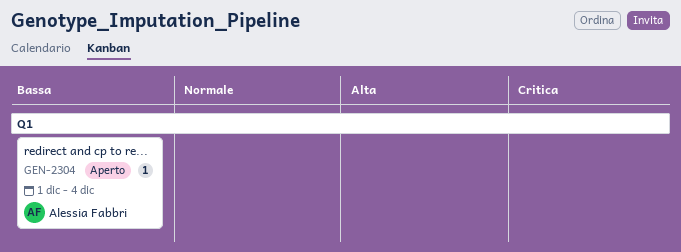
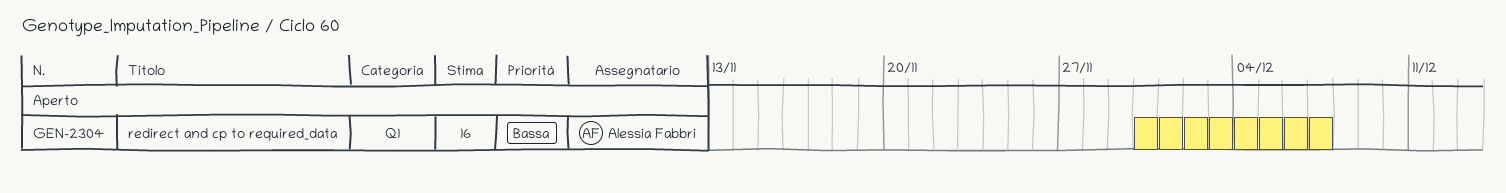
GEN-2304, estimate: 1 -> 16
GEN-2304, start: Dec 1 -> Nov 30
GEN-2304, due: Dec 4 -> Dec 7

